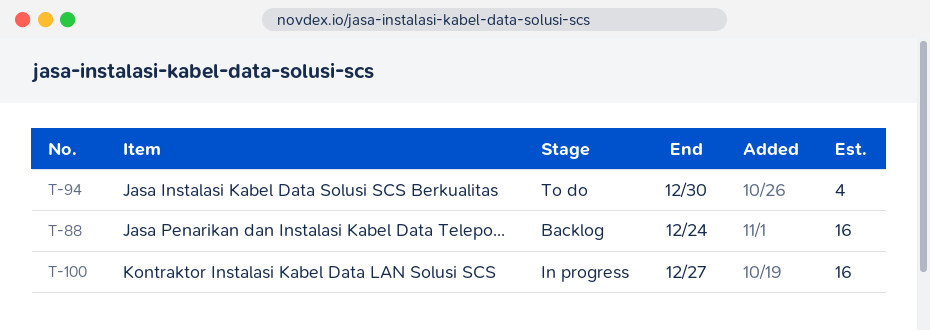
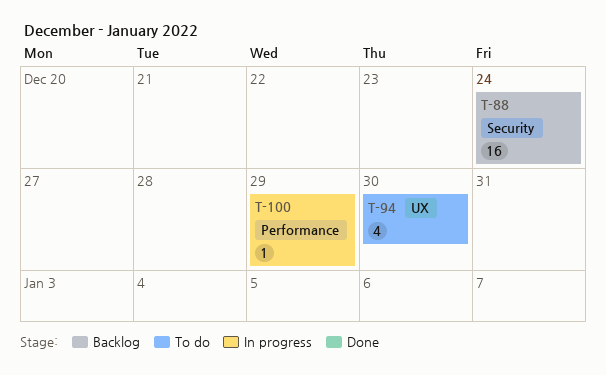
T-100, estimate: 16 -> 1
T-100, due: Dec 27 -> Dec 29

